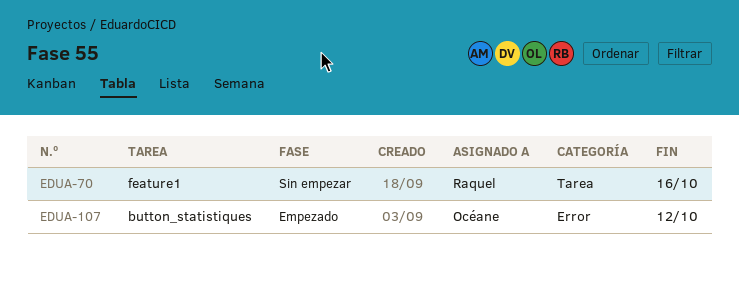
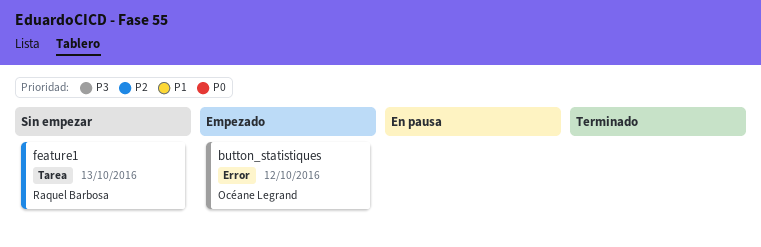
feature1, due: Oct 16 -> Oct 13

